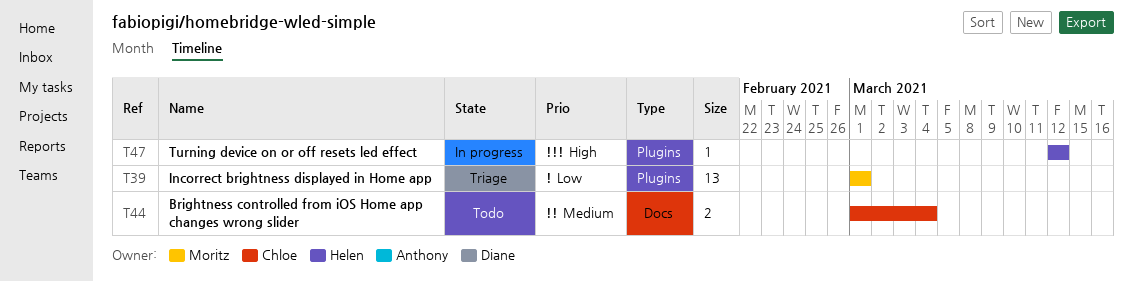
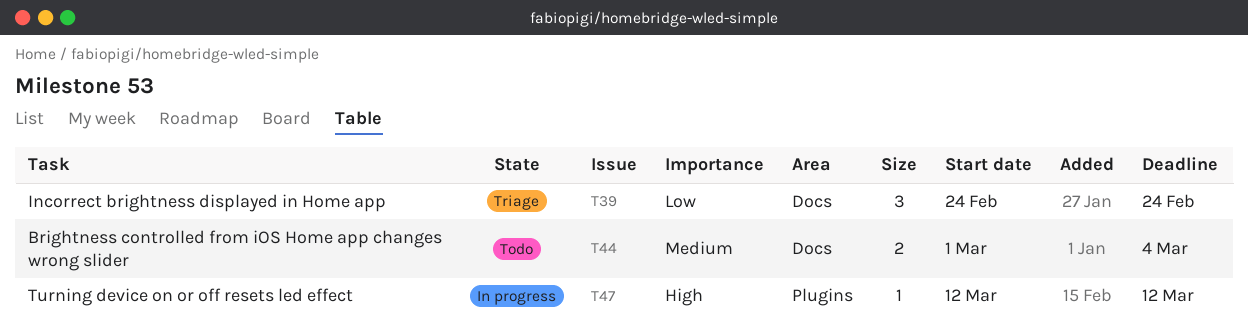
T39, label: Plugins -> Docs
T39, estimate: 13 -> 3
T39, start: Mar 1 -> Feb 24
T39, due: Mar 1 -> Feb 24

